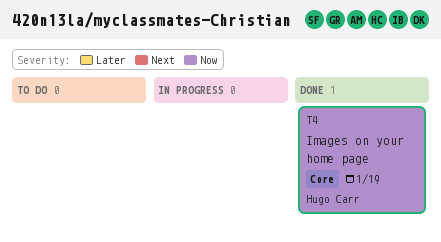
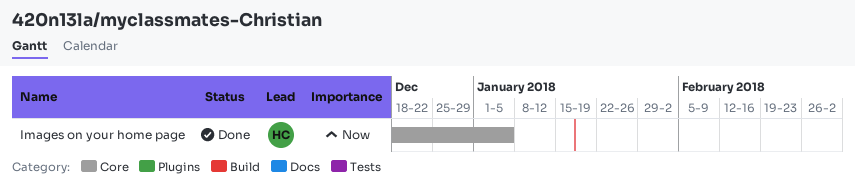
Images on your home page, due: Jan 19 -> Jan 5

